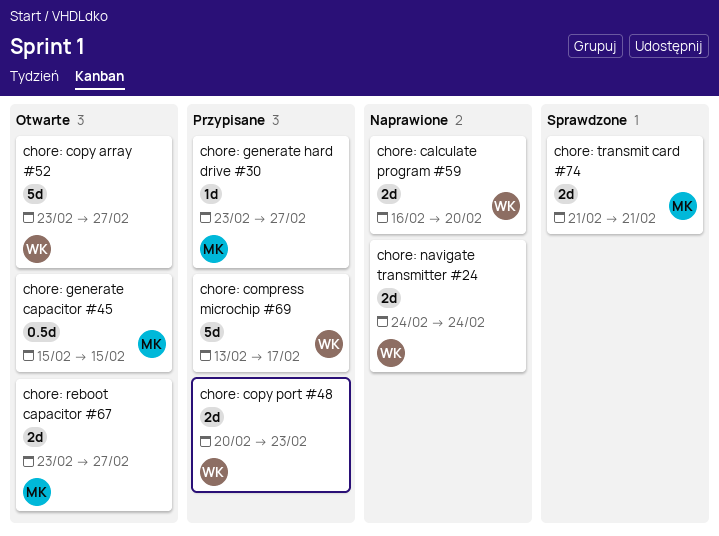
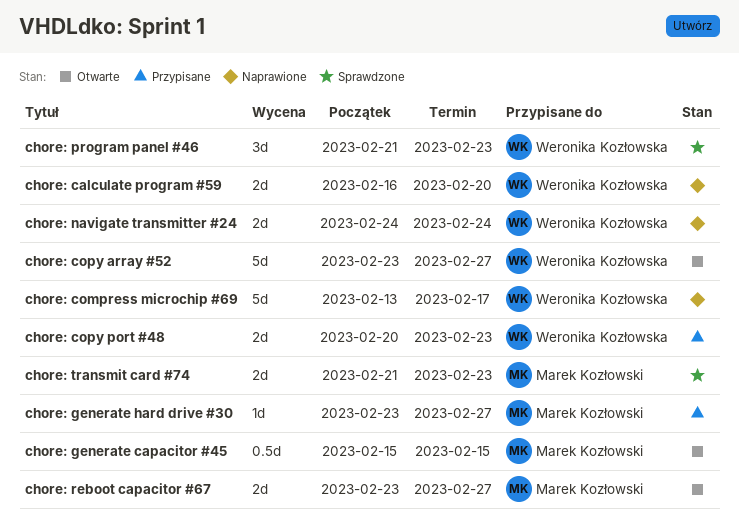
chore: compress microchip #69, status: Przypisane -> Naprawione
chore: program panel #46: none -> present
chore: transmit card #74, due: Feb 21 -> Feb 23

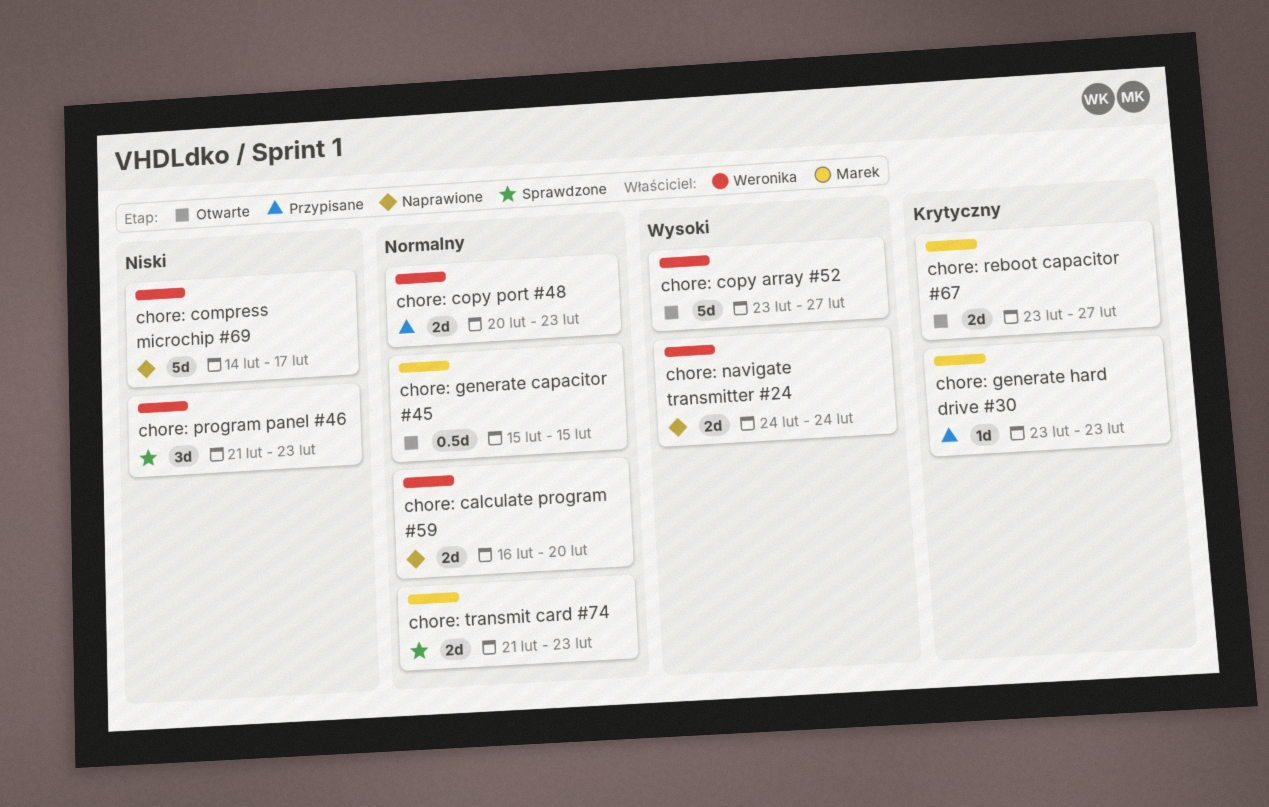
chore: compress microchip #69, start: Feb 13 -> Feb 14
chore: generate hard drive #30, due: Feb 27 -> Feb 23

